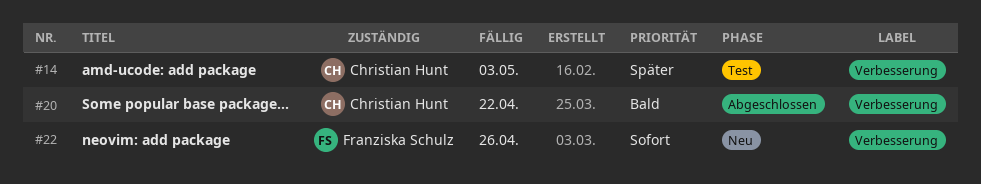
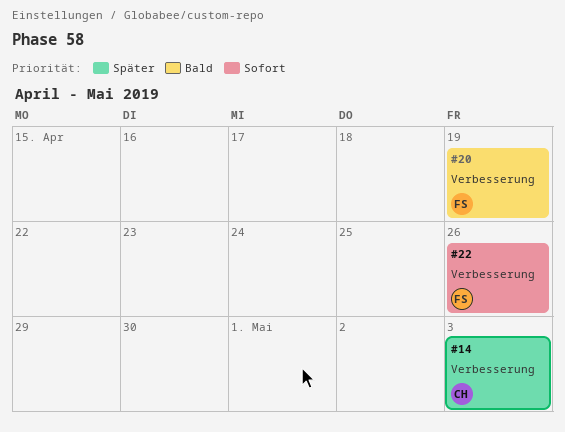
#20, owner: Christian Hunt -> Franziska Schulz
#20, due: Apr 22 -> Apr 19

